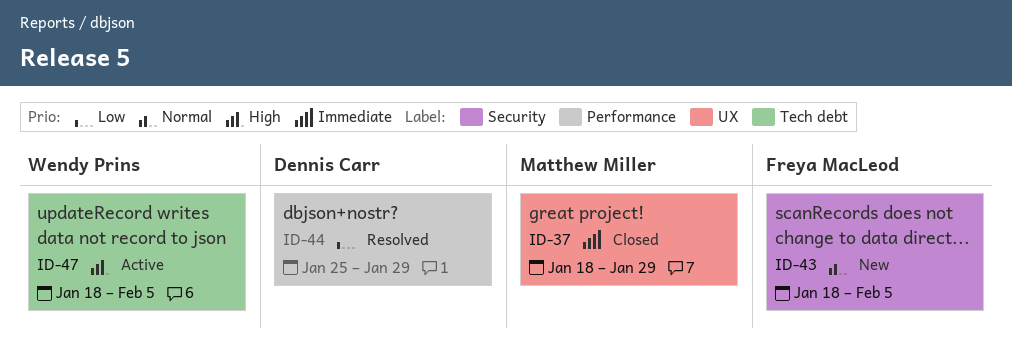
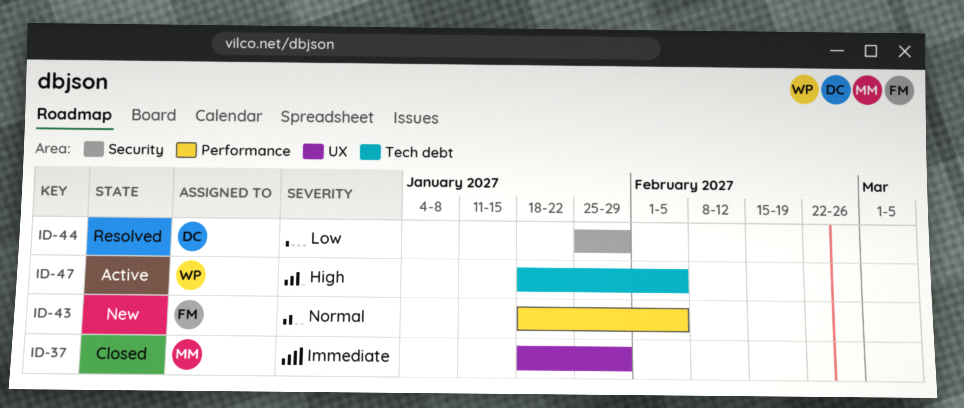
ID-43, label: Security -> Performance
ID-44, label: Performance -> Security

